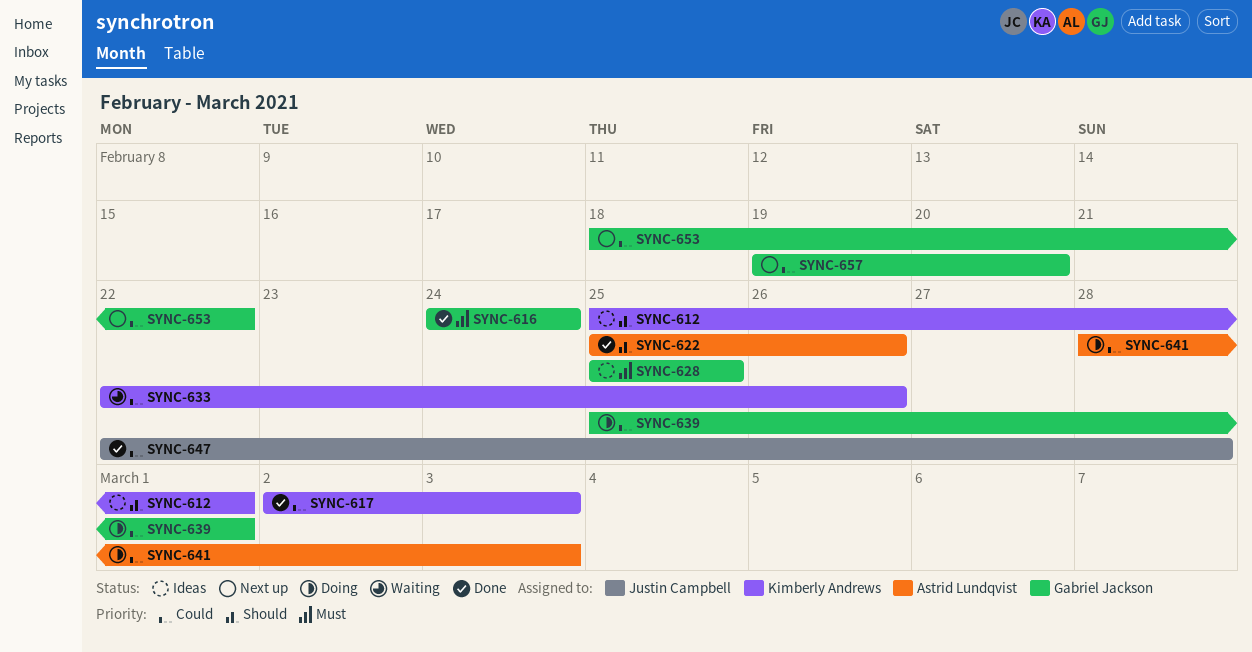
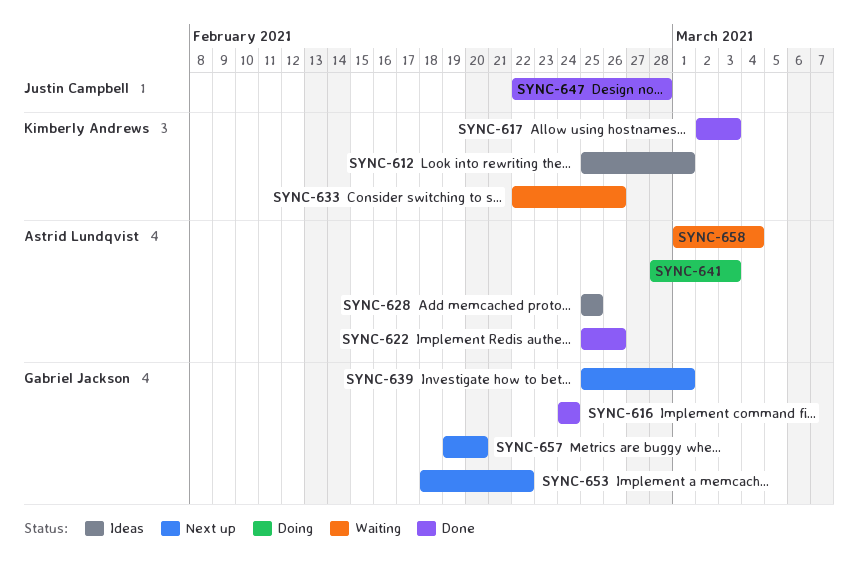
SYNC-628, owner: Gabriel Jackson -> Astrid Lundqvist
SYNC-639, status: Doing -> Next up
SYNC-658: none -> present

